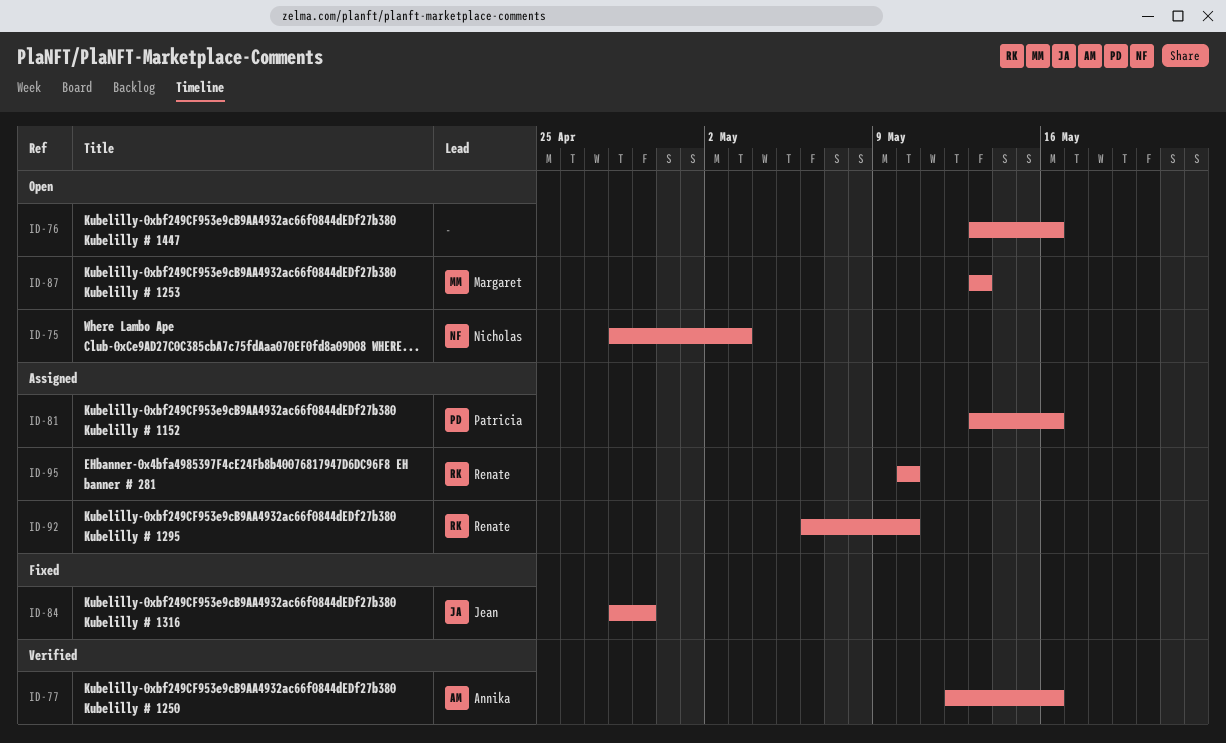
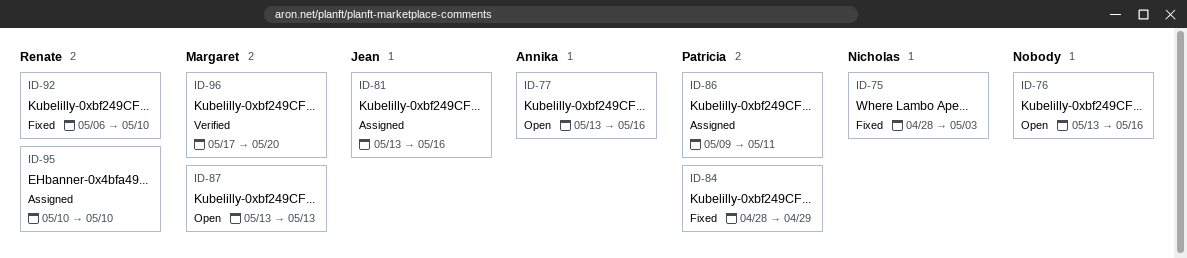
ID-75, status: Open -> Fixed
ID-77, status: Verified -> Open
ID-77, start: May 12 -> May 13
ID-81, owner: Patricia -> Jean
ID-84, owner: Jean -> Patricia
ID-86: none -> present
ID-92, status: Assigned -> Fixed
ID-96: none -> present

